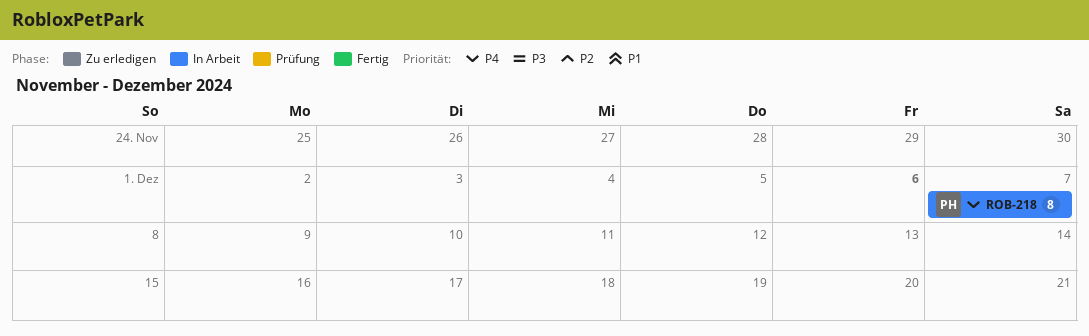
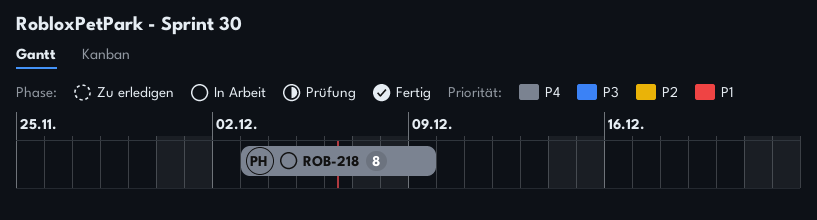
ROB-218, start: Dec 7 -> Dec 3
ROB-218, due: Dec 7 -> Dec 9

